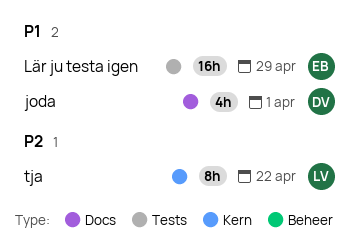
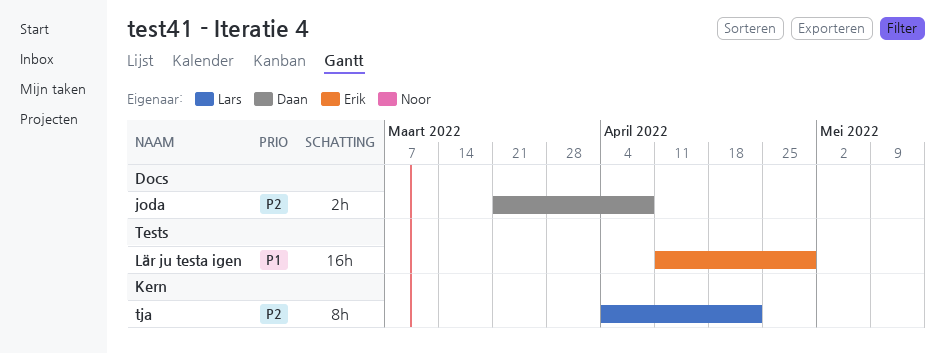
joda, priority: P1 -> P2
joda, estimate: 4h -> 2h
joda, due: Apr 1 -> Apr 8

